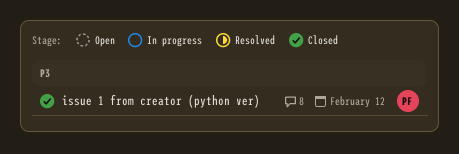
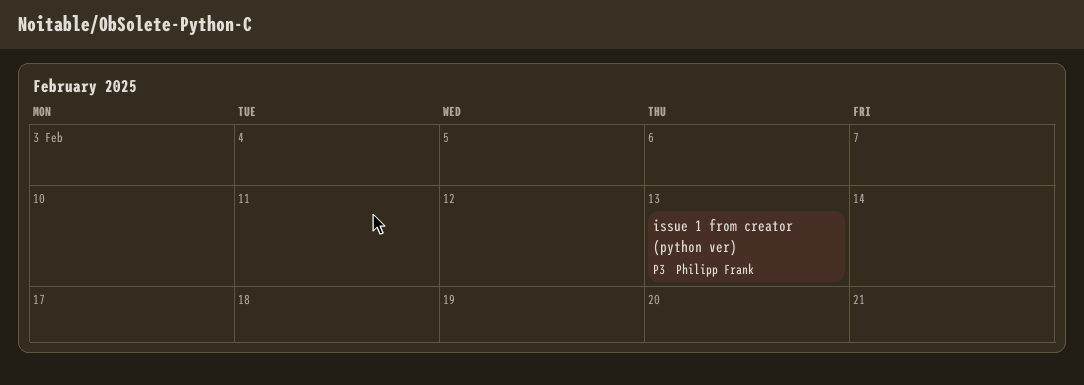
issue 1 from creator (python ver), due: Feb 12 -> Feb 13

